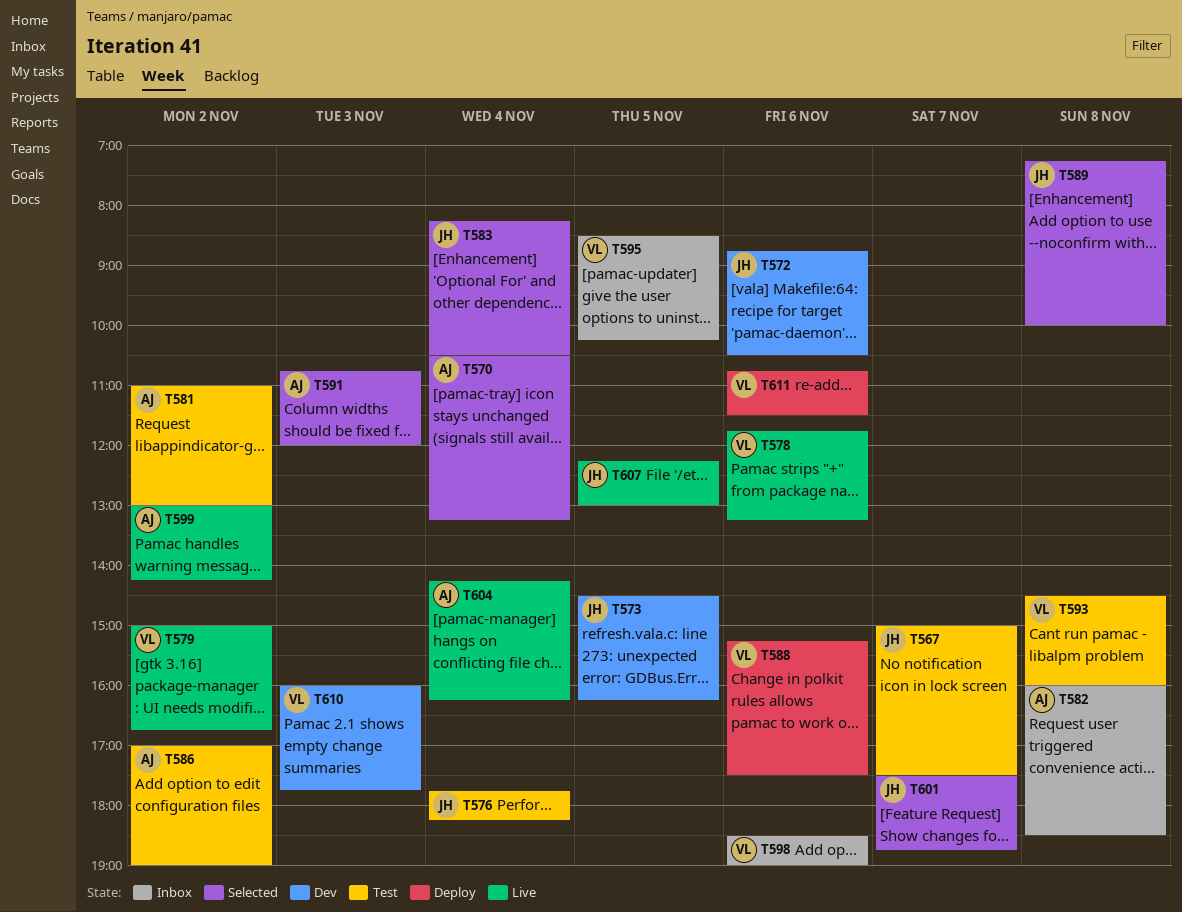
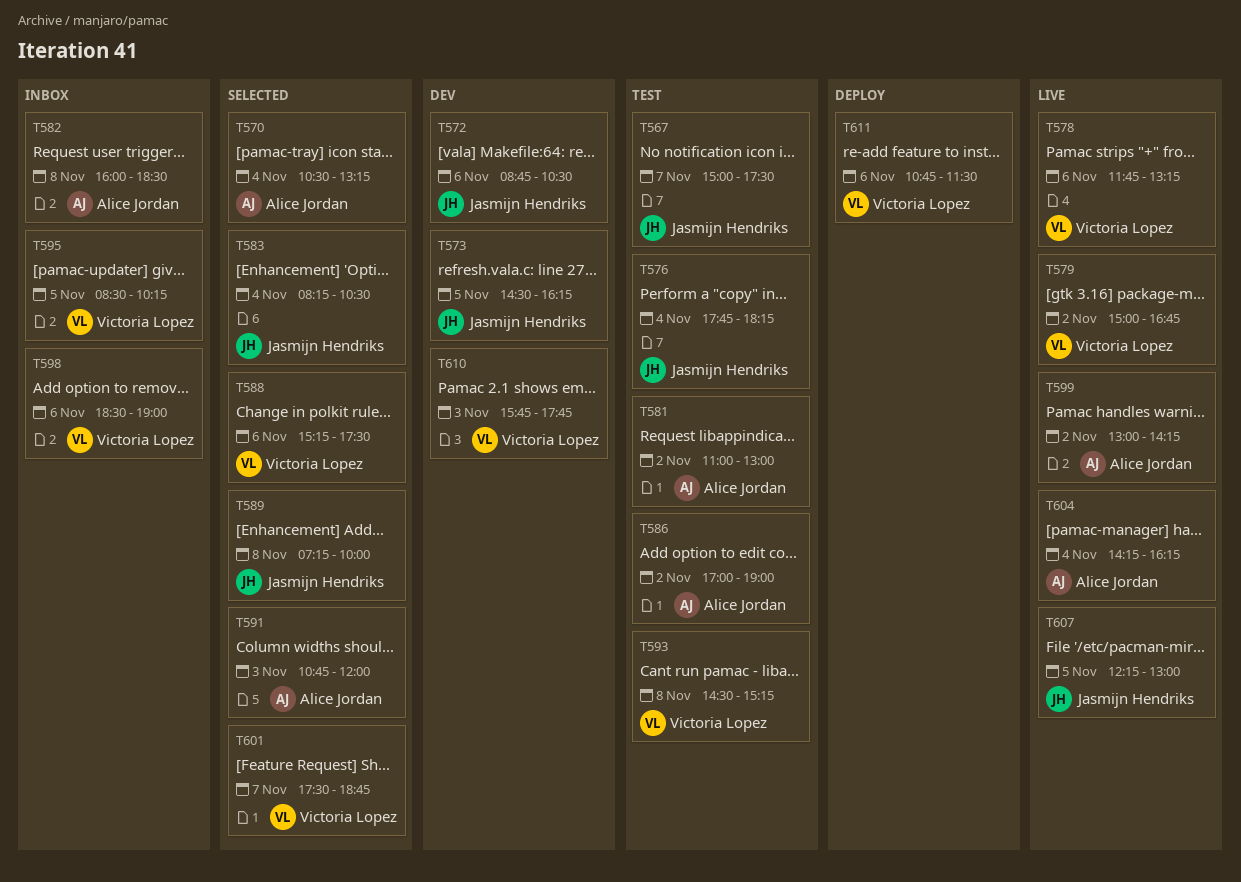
T588, status: Deploy -> Selected
T593, ends: 16:00 -> 15:15
T601, owner: Jasmijn Hendriks -> Victoria Lopez
T610, begins: 16:00 -> 15:45

